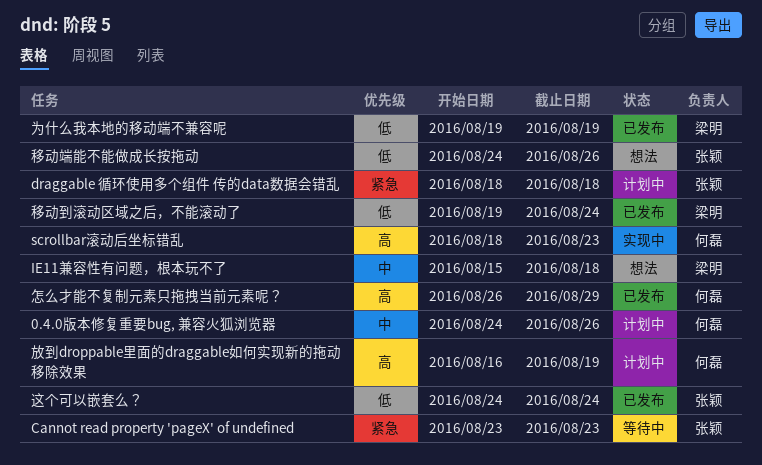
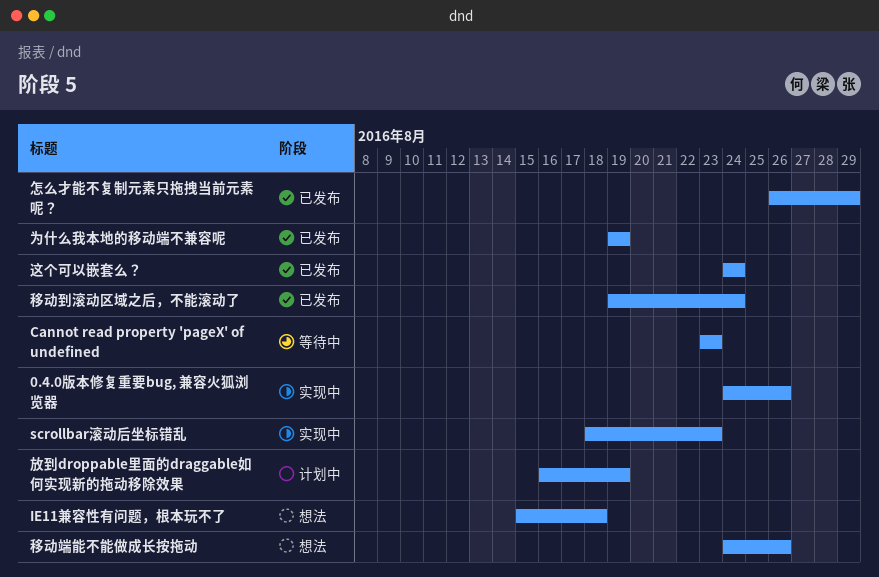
0.4.0版本修复重要bug, 兼容火狐浏览器, status: 计划中 -> 实现中
draggable 循环使用多个组件 传的data数据会错乱: present -> none

